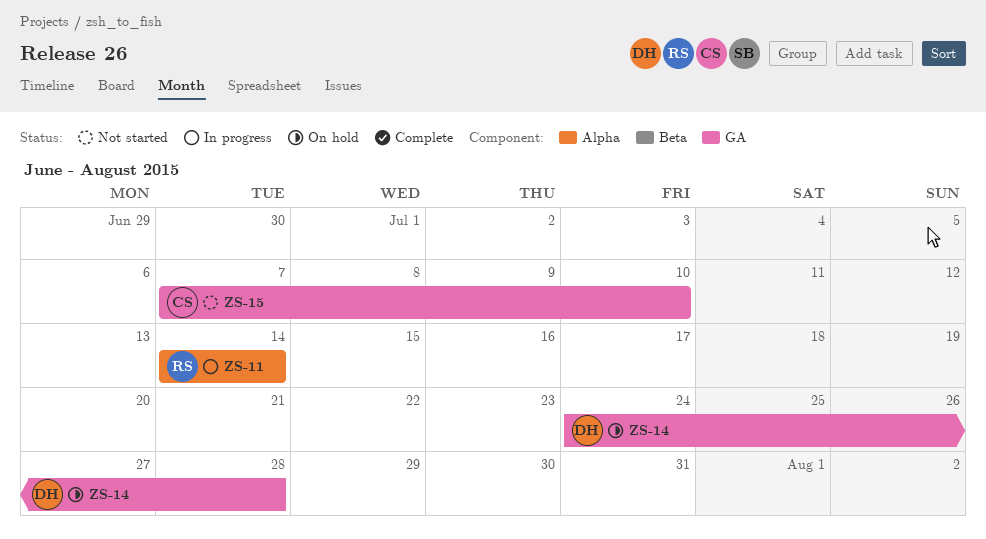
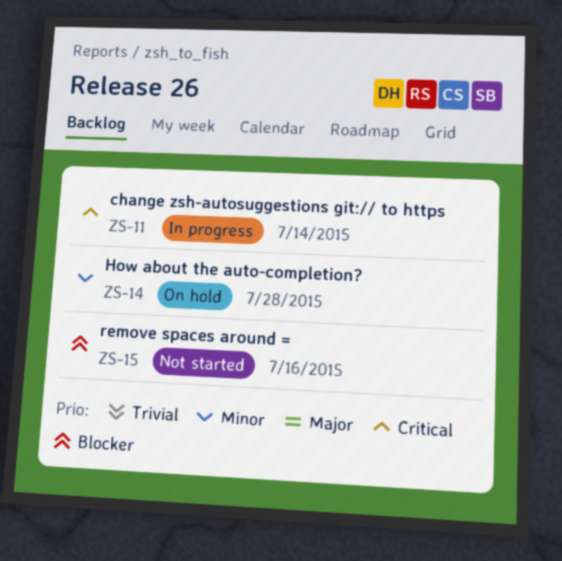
ZS-15, due: Jul 10 -> Jul 16

